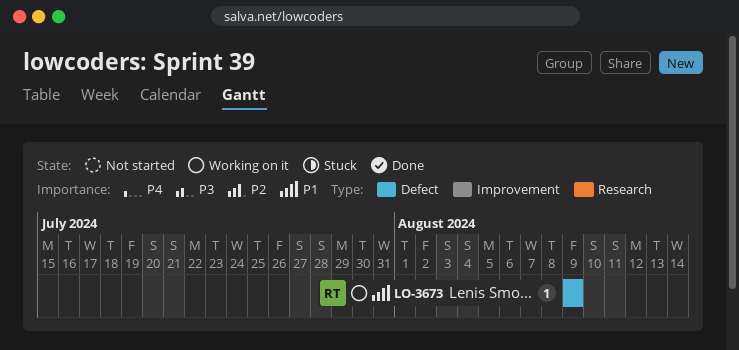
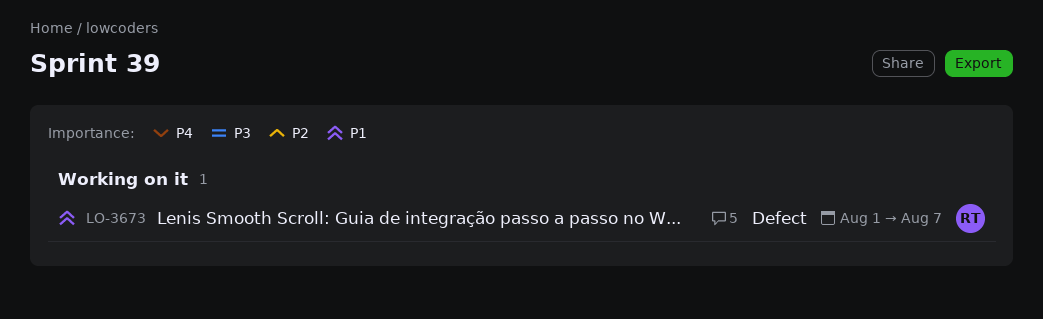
LO-3673, start: Aug 9 -> Aug 1
LO-3673, due: Aug 9 -> Aug 7

